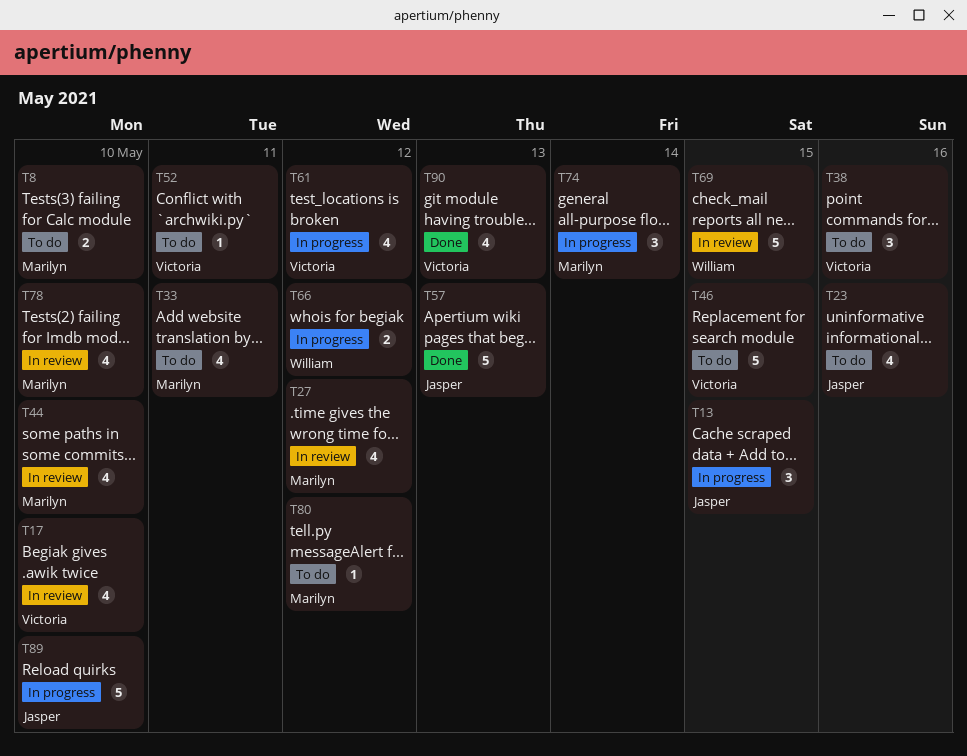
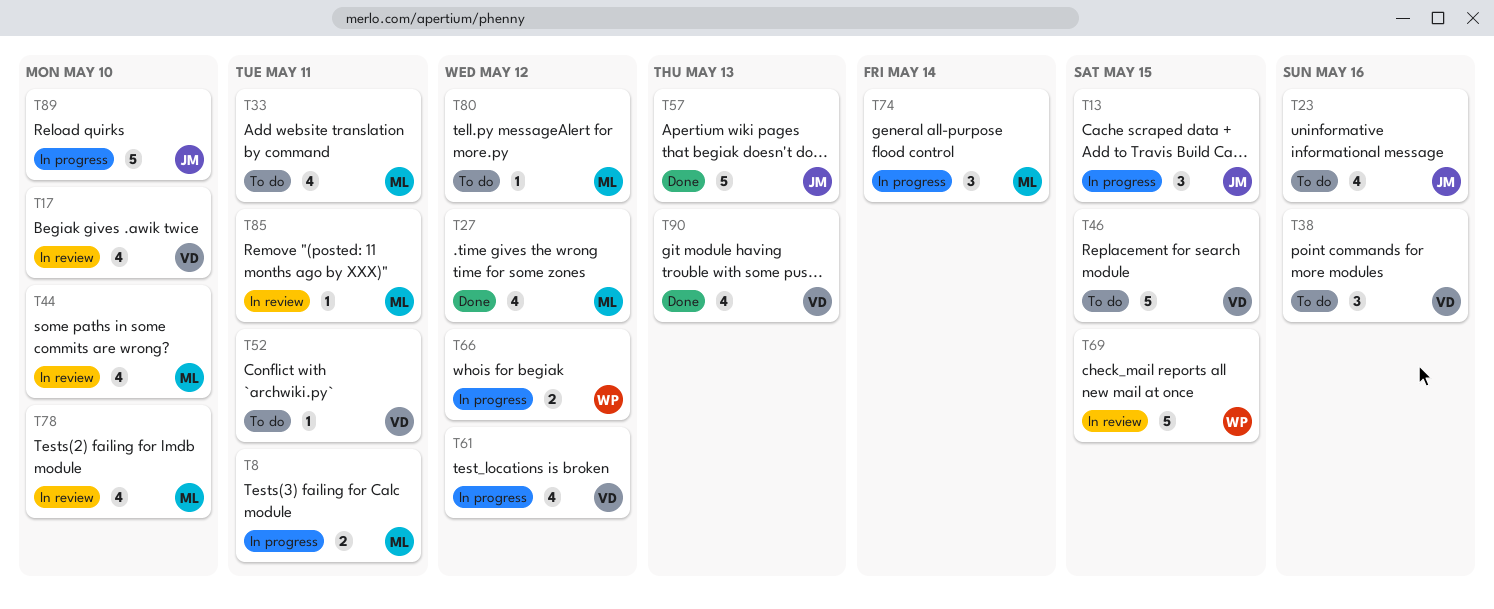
T8, status: To do -> In progress
T8, due: May 10 -> May 11
T27, status: In review -> Done
T85: none -> present

